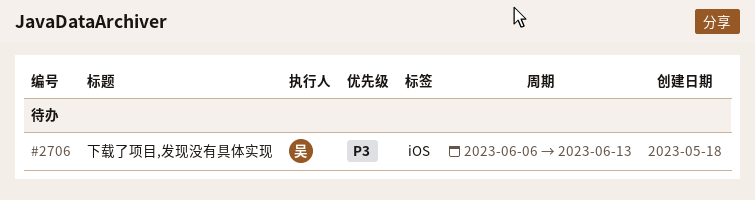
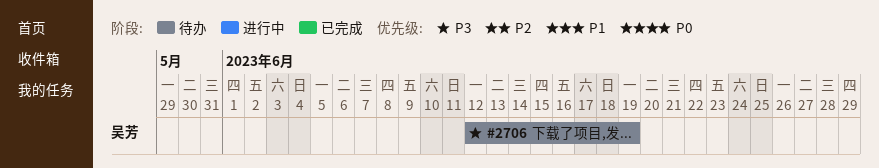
#2706, start: Jun 6 -> Jun 12
#2706, due: Jun 13 -> Jun 19

